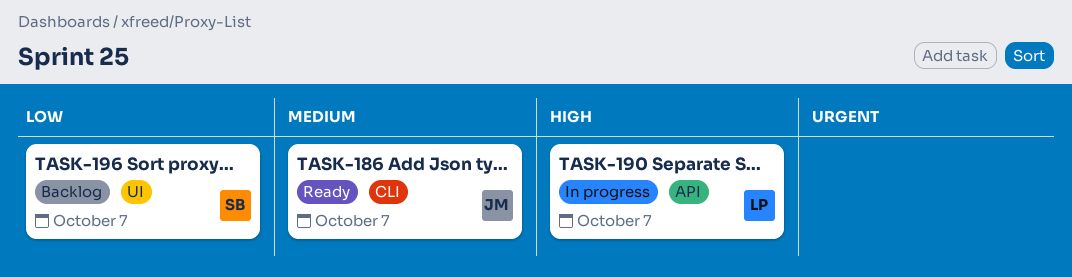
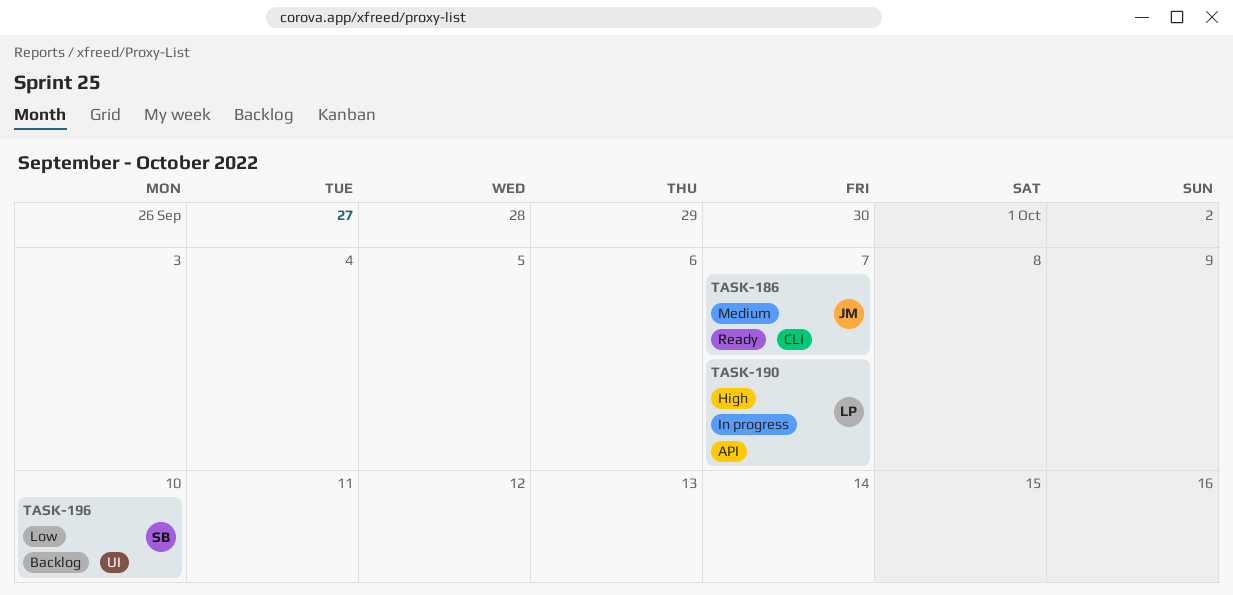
TASK-196, due: Oct 7 -> Oct 10

